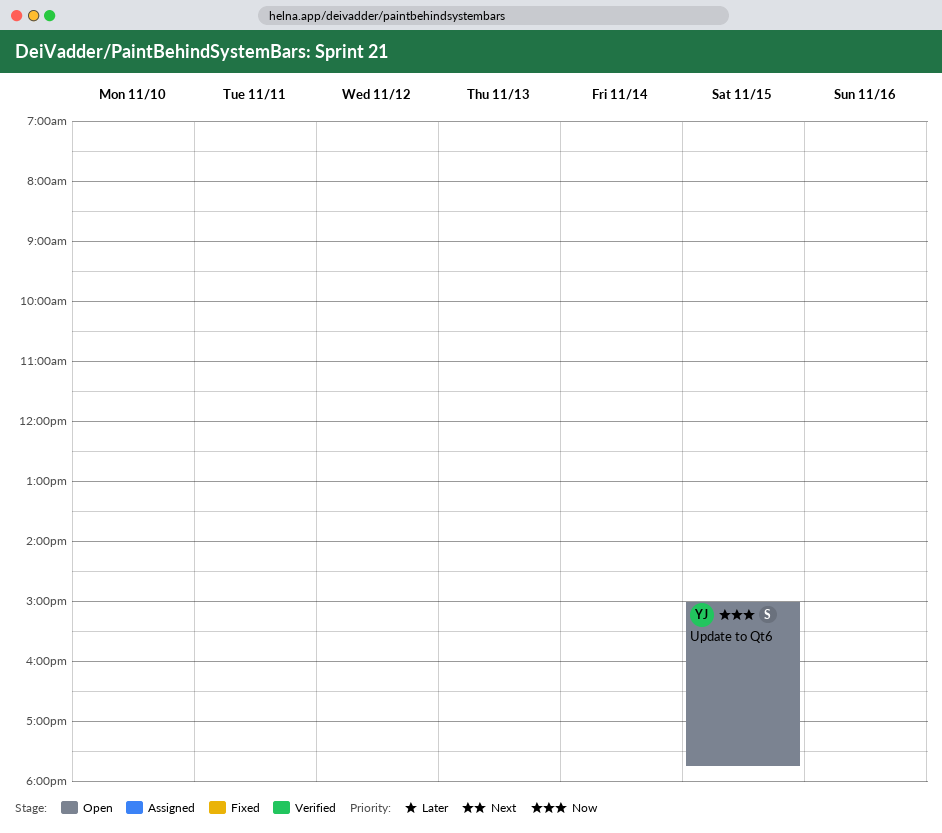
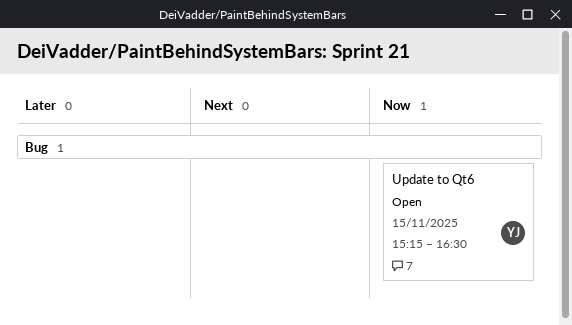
Update to Qt6, begins: 15:00 -> 15:15
Update to Qt6, ends: 17:45 -> 16:30

